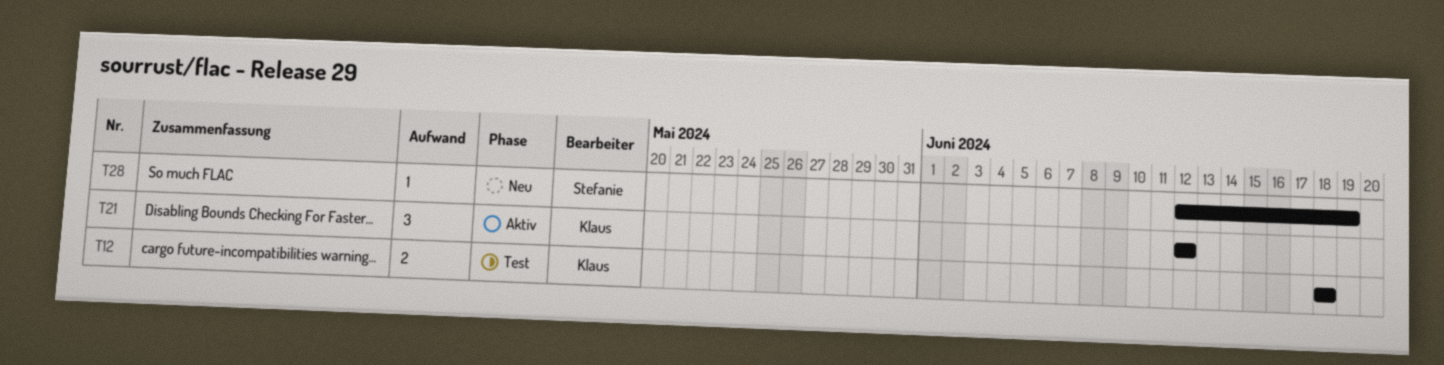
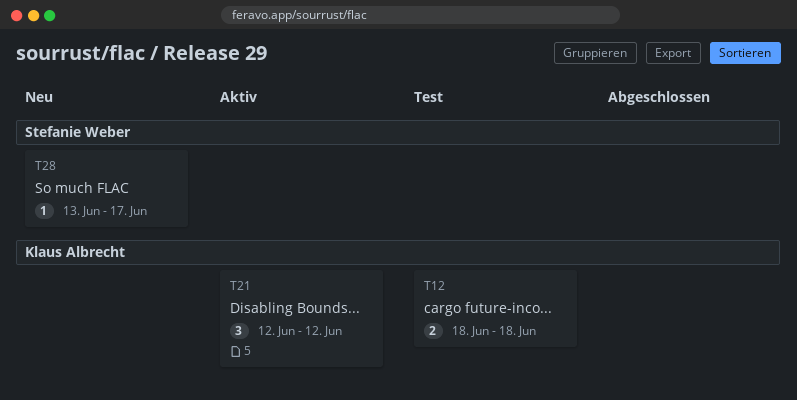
T28, start: Jun 12 -> Jun 13
T28, due: Jun 19 -> Jun 17

